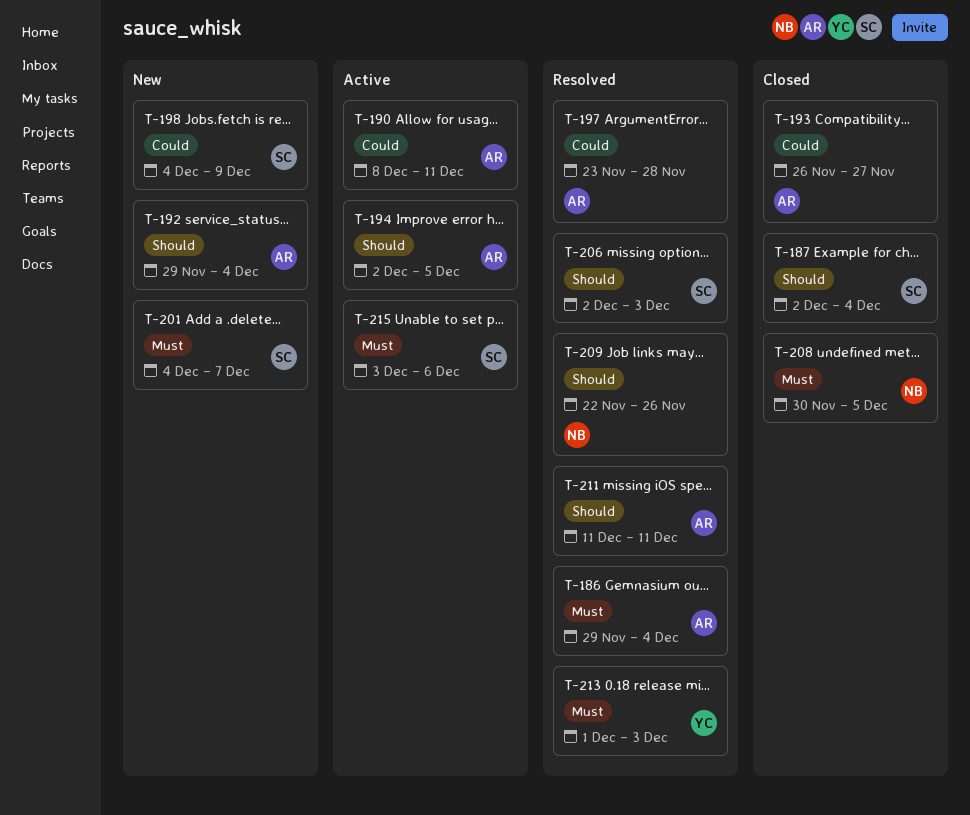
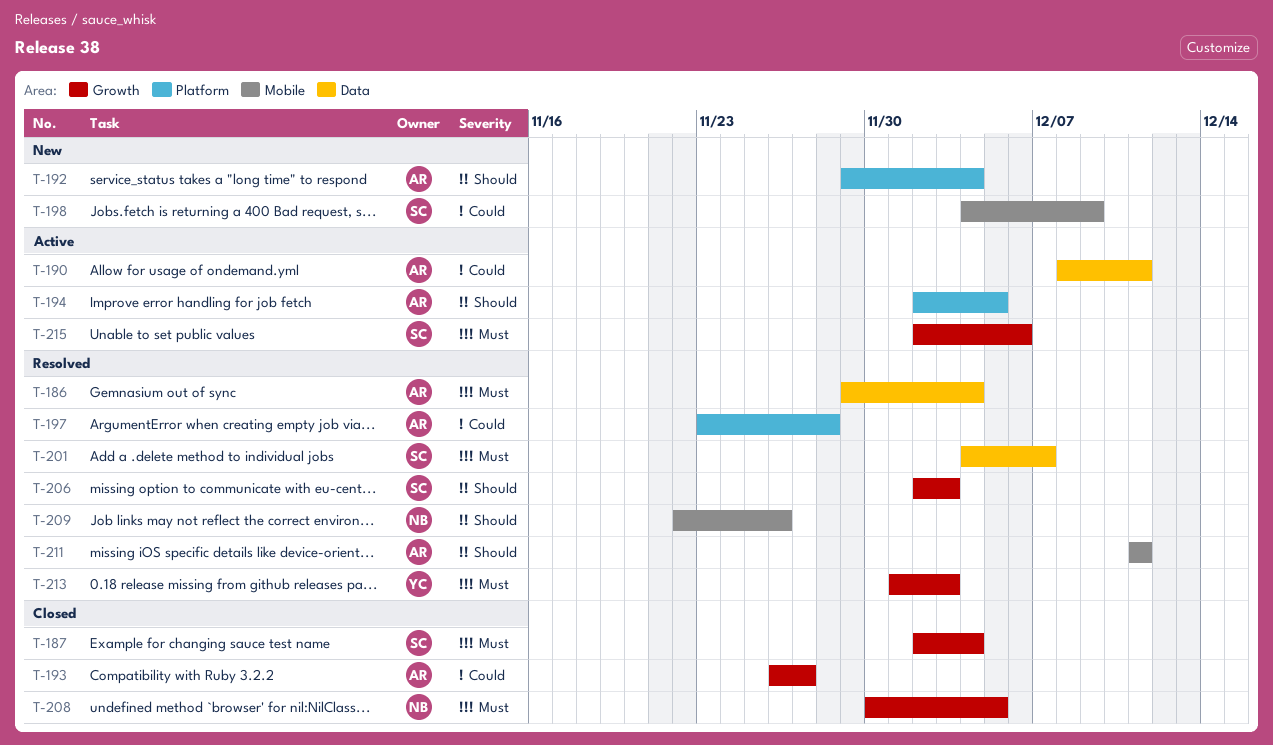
T-187, priority: Should -> Must
T-201, status: New -> Resolved
T-215, start: Dec 3 -> Dec 2

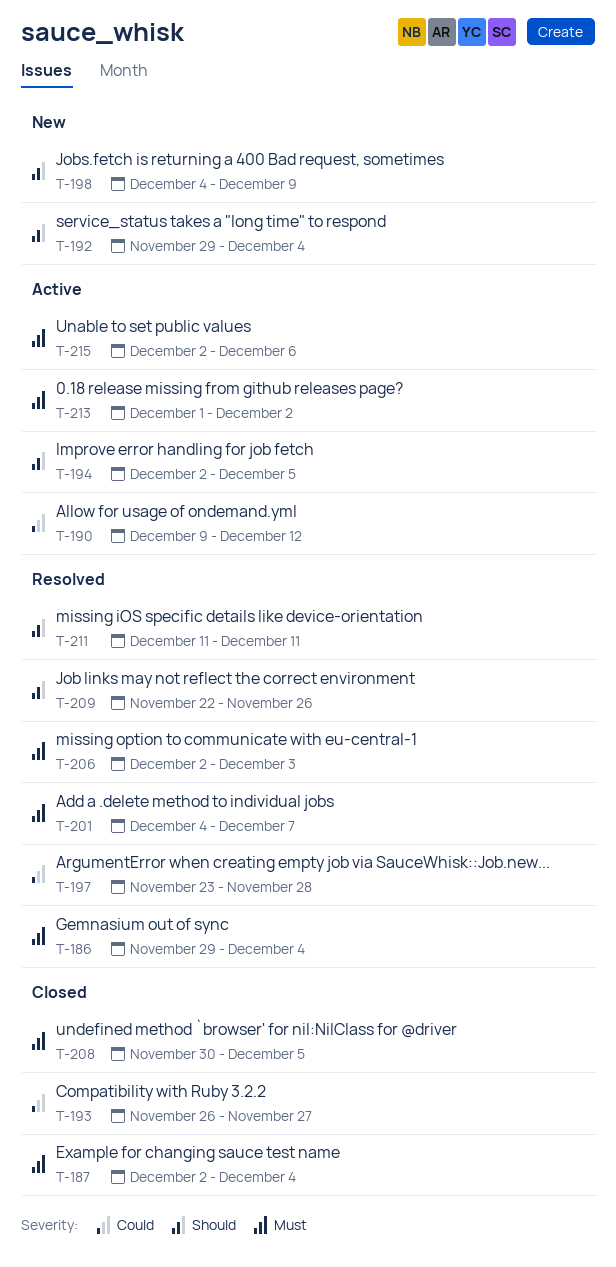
T-190, start: Dec 8 -> Dec 9
T-190, due: Dec 11 -> Dec 12
T-198, priority: Could -> Should
T-206, priority: Should -> Must
T-213, status: Resolved -> Active
T-213, due: Dec 3 -> Dec 2

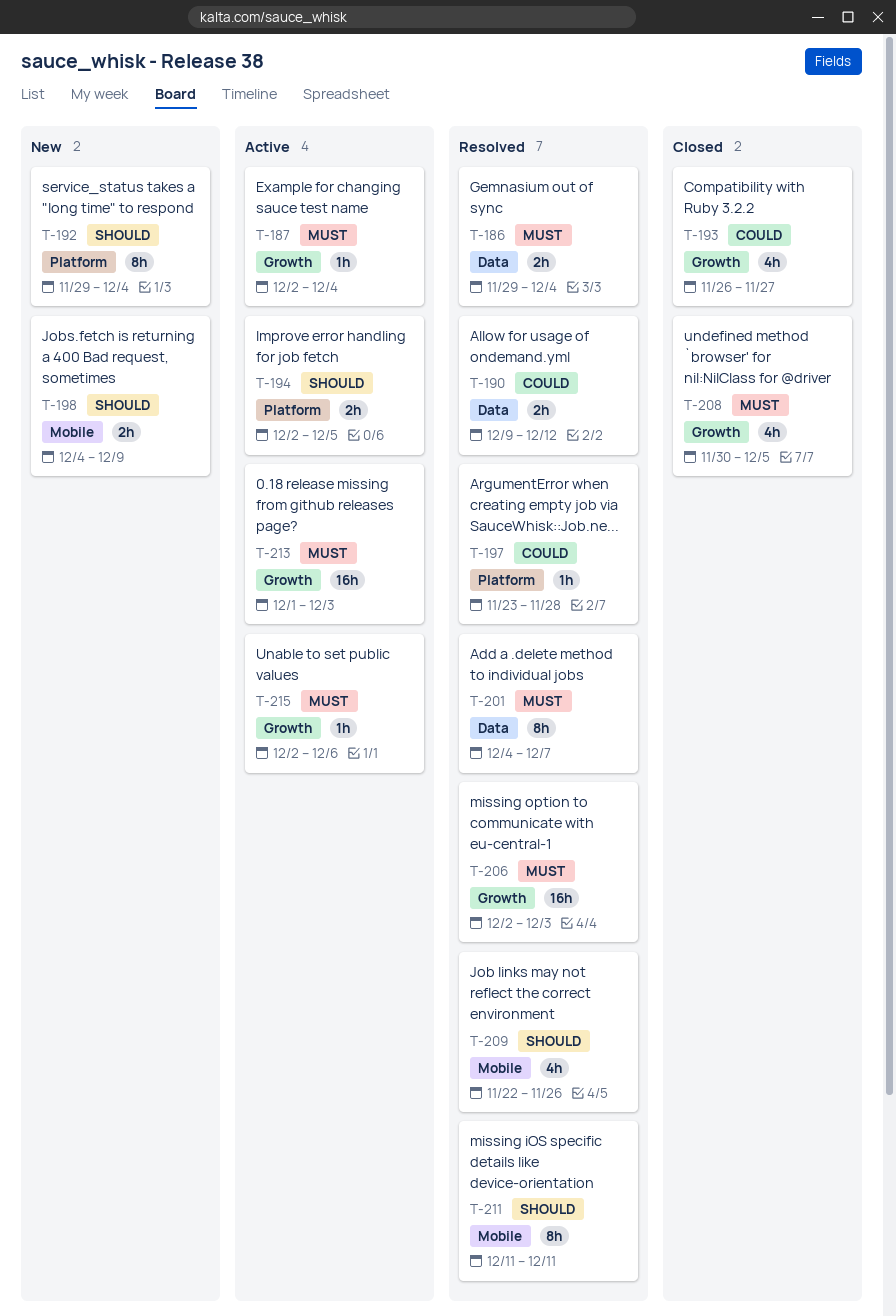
T-187, status: Closed -> Active
T-190, status: Active -> Resolved
T-213, due: Dec 2 -> Dec 3

